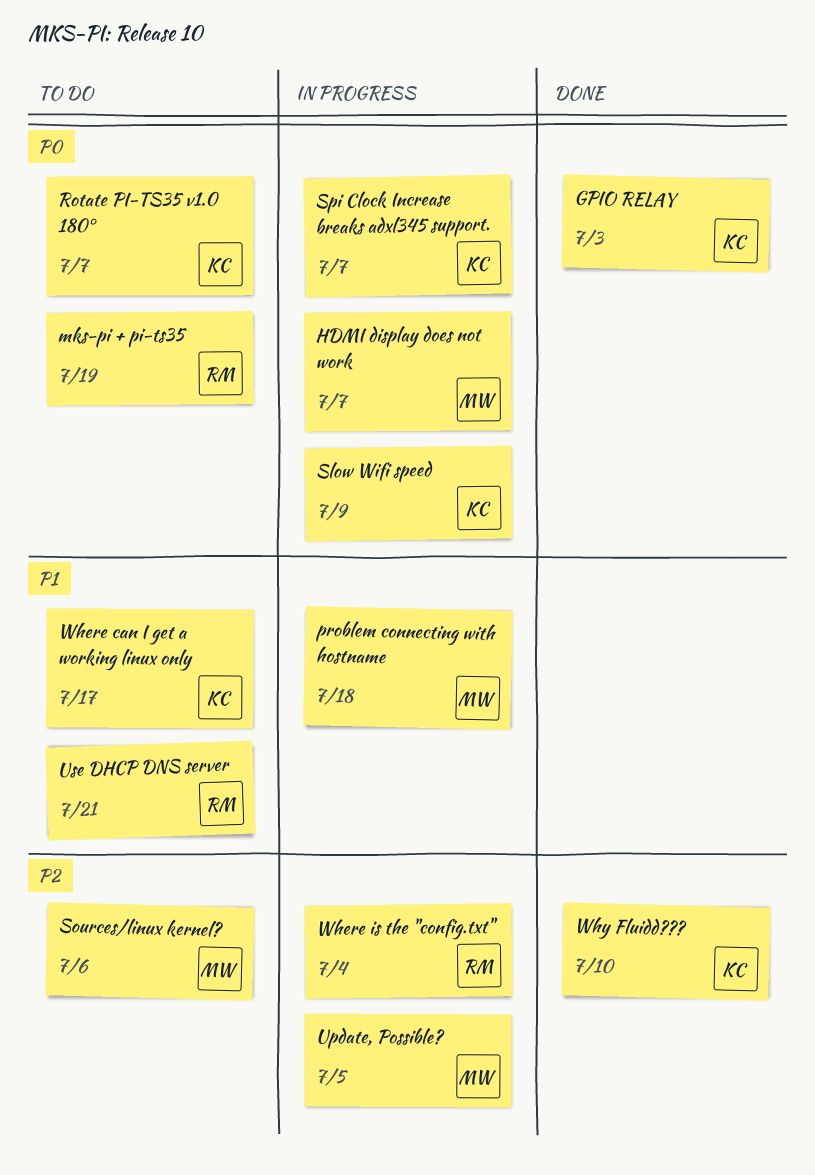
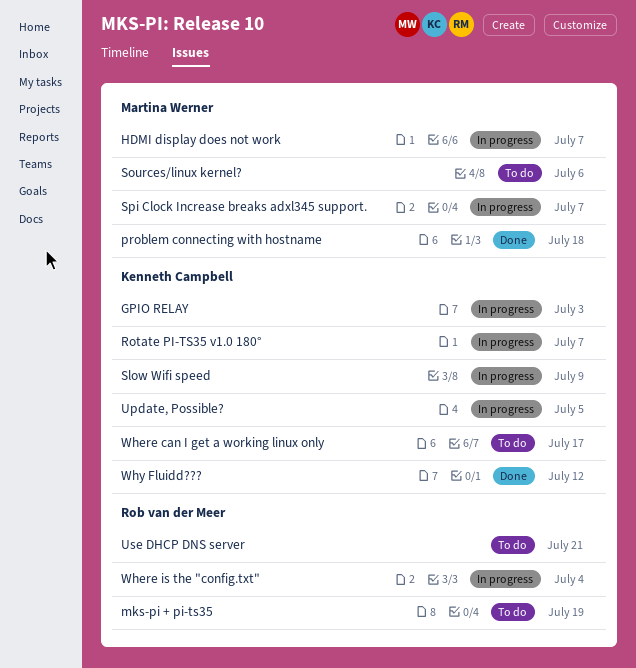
GPIO RELAY, status: Done -> In progress
problem connecting with hostname, status: In progress -> Done
Rotate PI-TS35 v1.0 180°, status: To do -> In progress
Spi Clock Increase breaks adxl345 support., owner: Kenneth Campbell -> Martina Werner
Update, Possible?, owner: Martina Werner -> Kenneth Campbell
Why Fluidd???, due: Jul 10 -> Jul 12

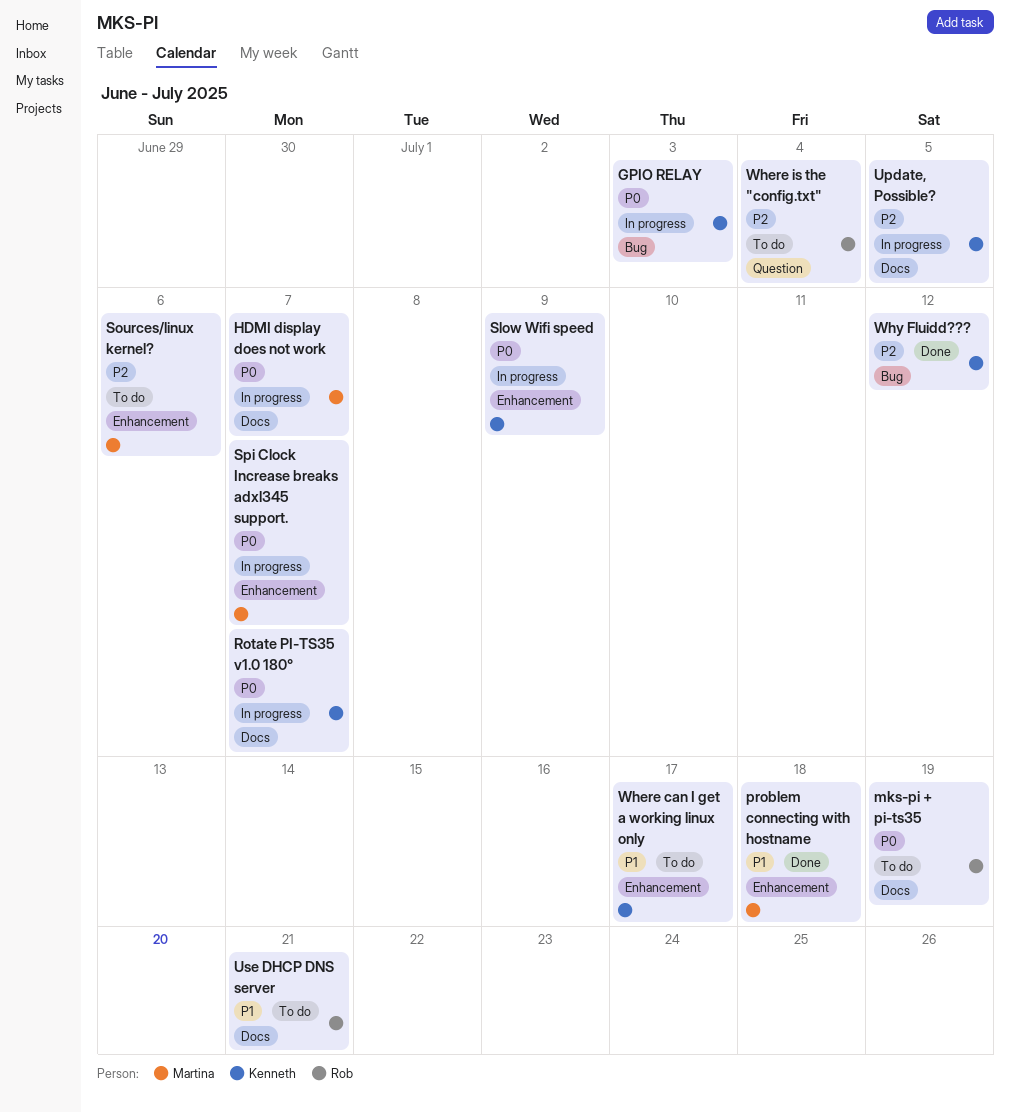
Where is the "config.txt", status: In progress -> To do

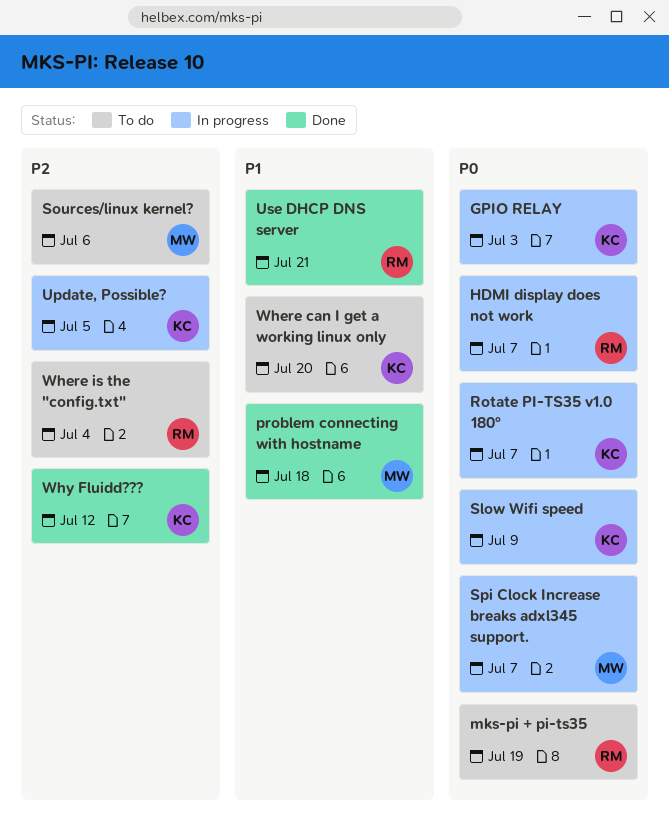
HDMI display does not work, owner: Martina -> Rob
Use DHCP DNS server, status: To do -> Done
Where can I get a working linux only, due: Jul 17 -> Jul 20

